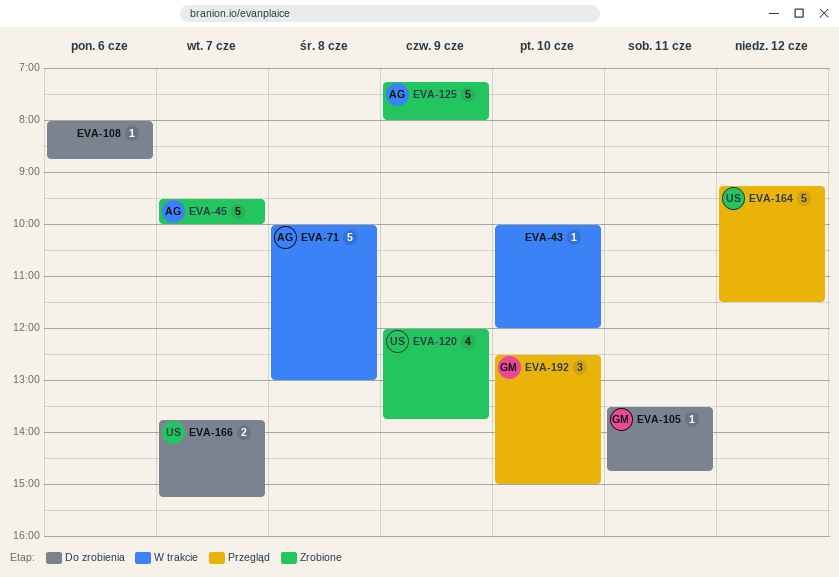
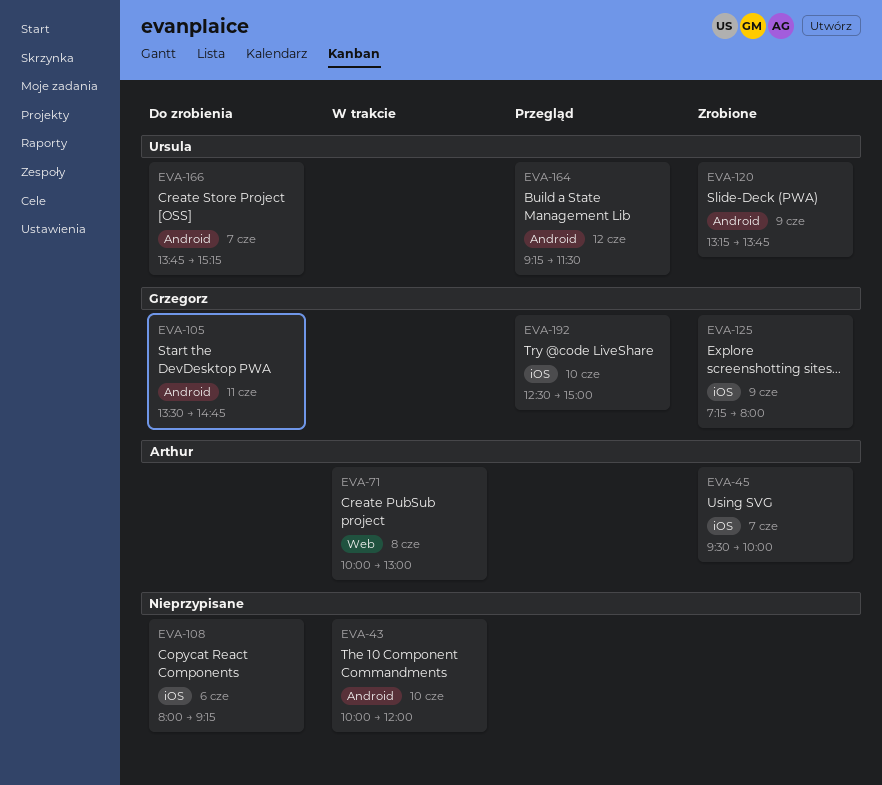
EVA-108, ends: 08:45 -> 09:15
EVA-120, begins: 12:00 -> 13:15
EVA-125, owner: Arthur -> Grzegorz

